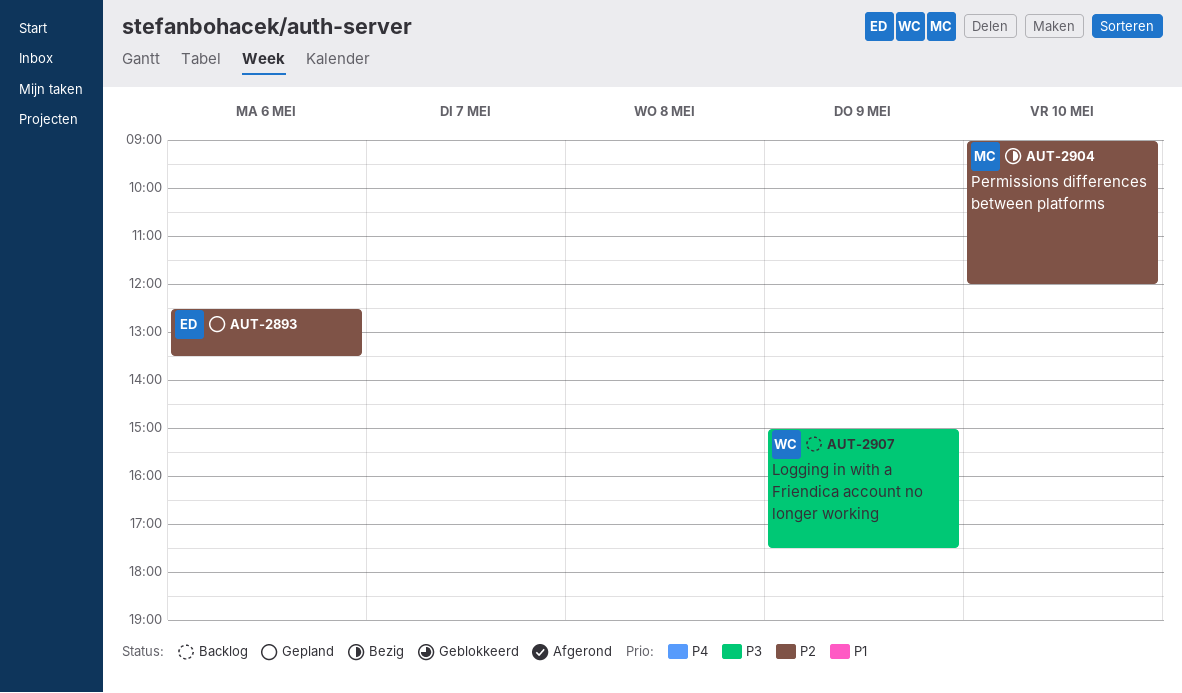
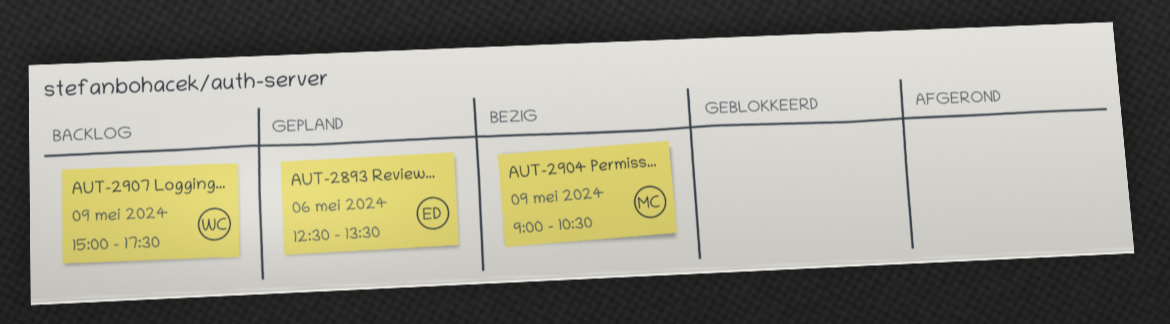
AUT-2904, day: May 10 -> May 9
AUT-2904, ends: 12:00 -> 10:30

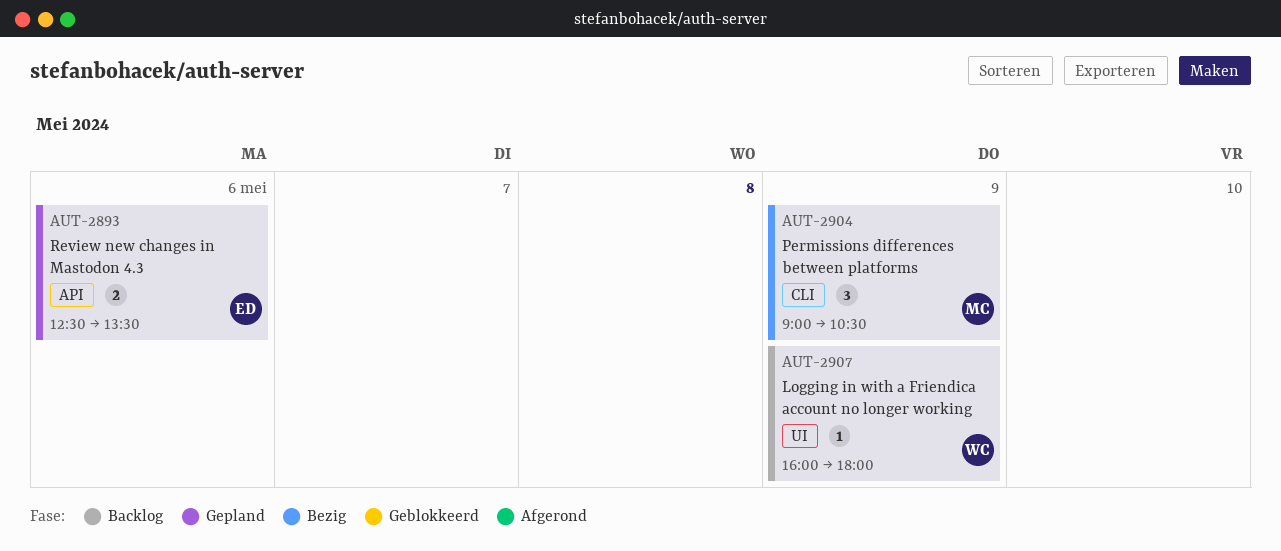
AUT-2907, begins: 15:00 -> 16:00
AUT-2907, ends: 17:30 -> 18:00

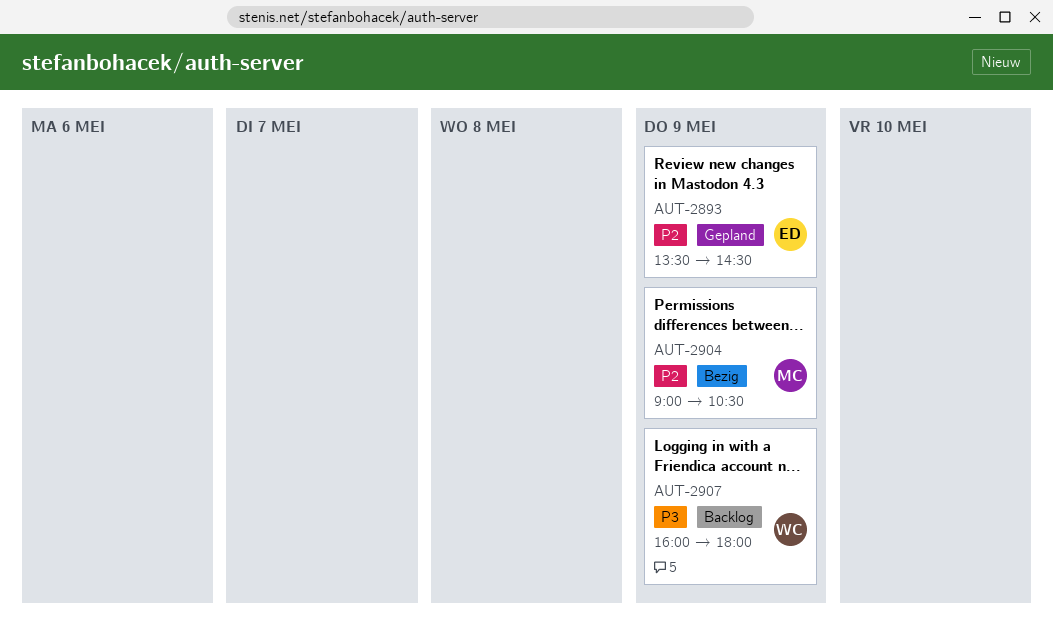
AUT-2893, day: May 6 -> May 9
AUT-2893, begins: 12:30 -> 13:30
AUT-2893, ends: 13:30 -> 14:30

